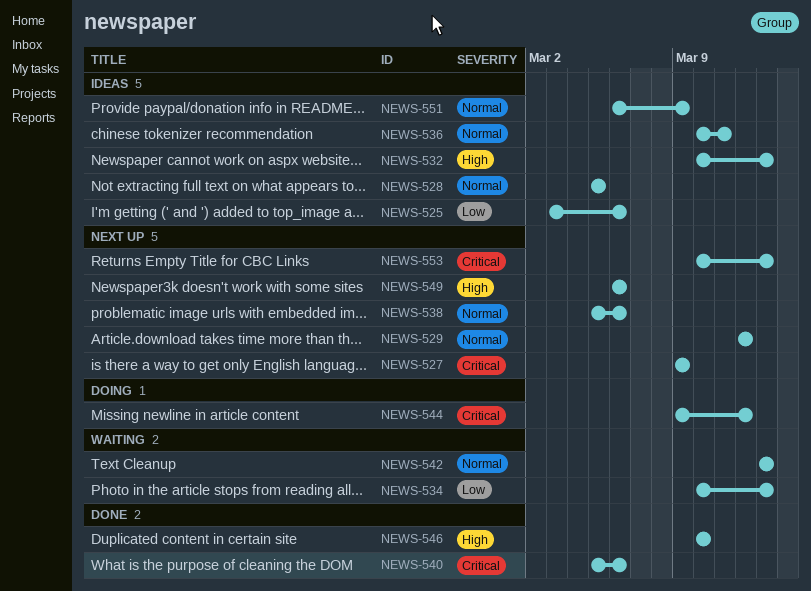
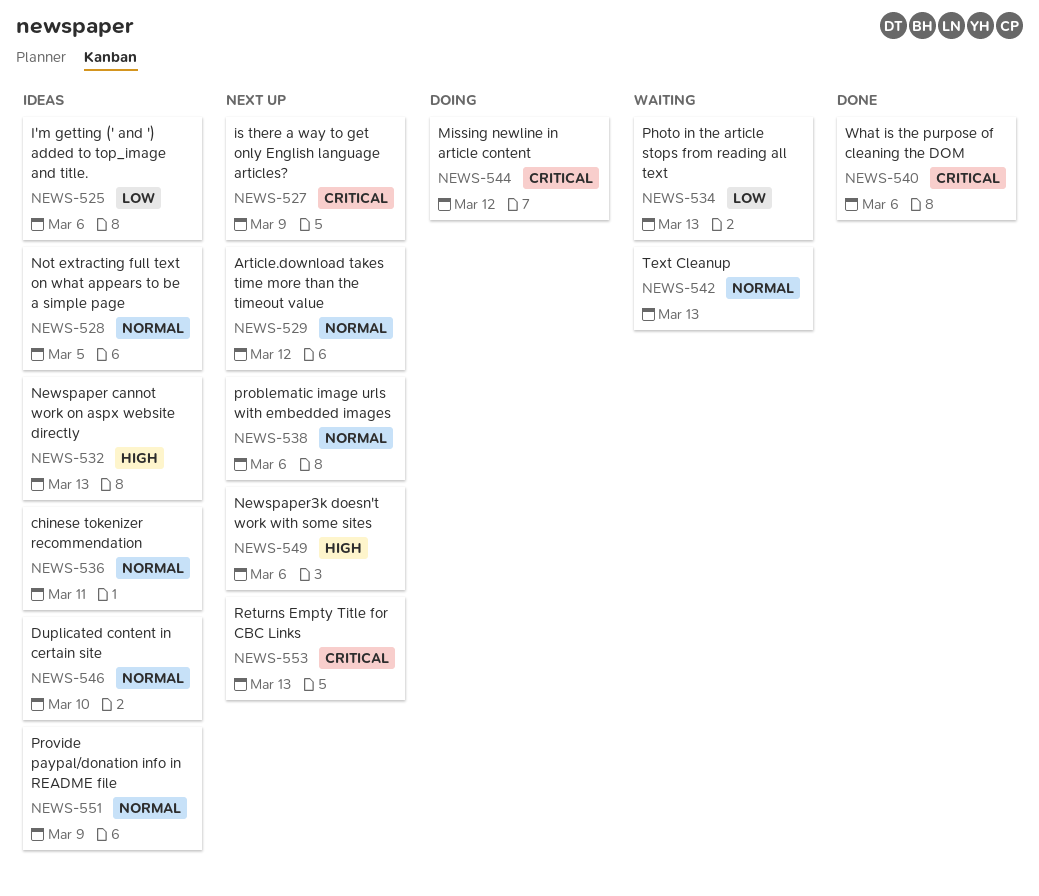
NEWS-546, status: Done -> Ideas
NEWS-546, priority: High -> Normal

